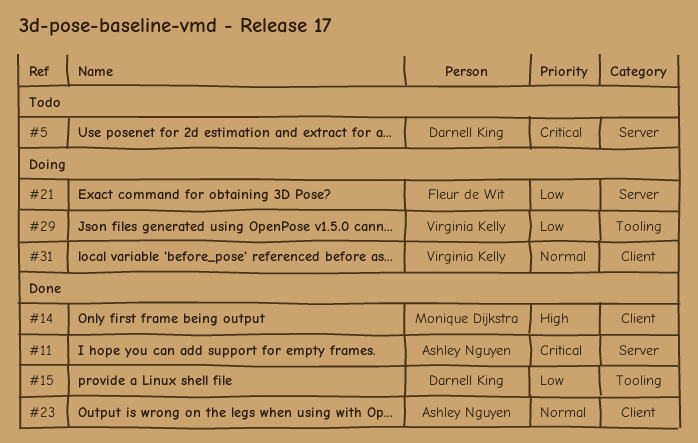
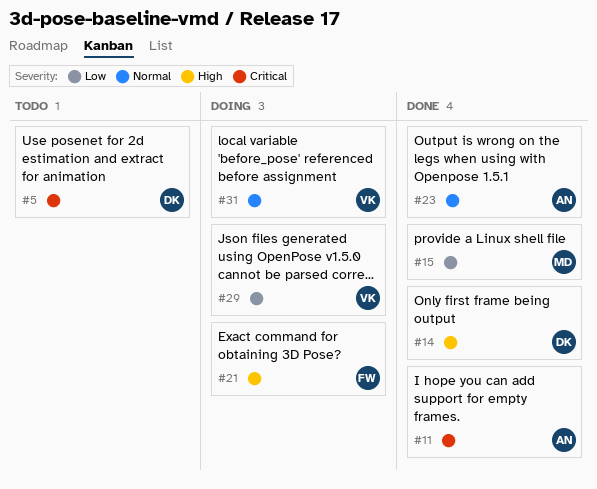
#14, owner: Monique Dijkstra -> Darnell King
#15, owner: Darnell King -> Monique Dijkstra
#21, priority: Low -> High

